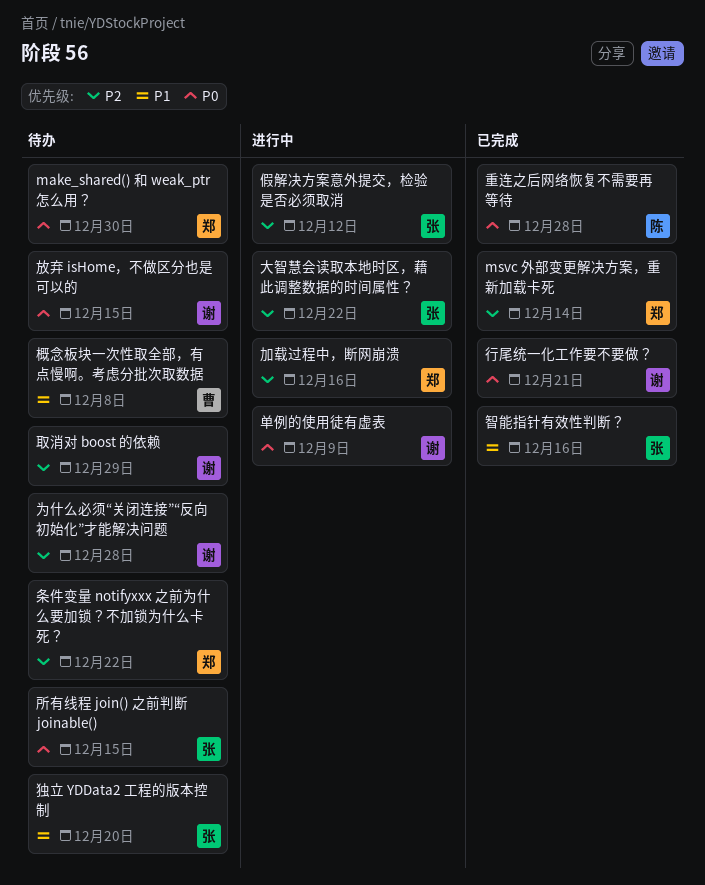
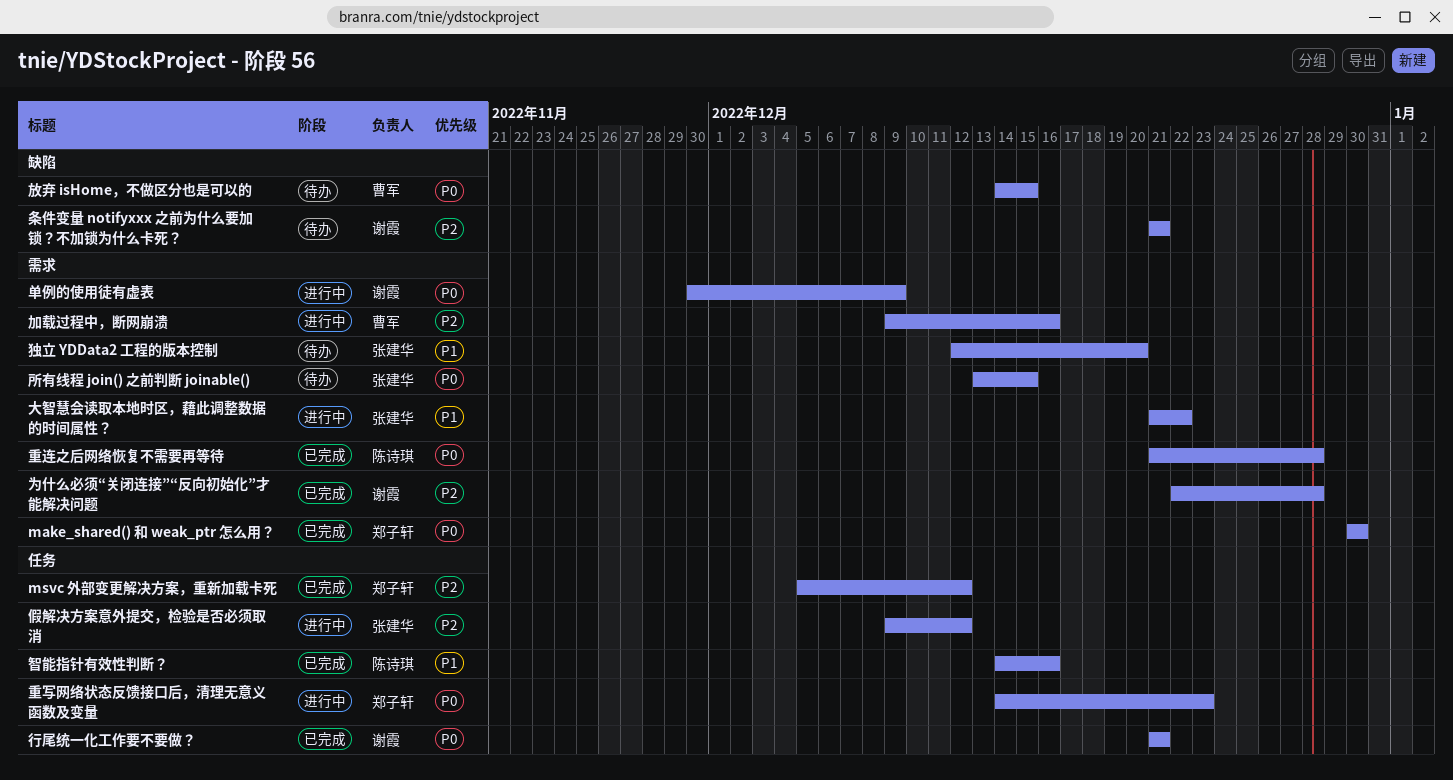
make_shared() 和 weak_ptr 怎么用？, status: 待办 -> 已完成
msvc 外部变更解决方案，重新加载卡死, due: Dec 14 -> Dec 12
为什么必须“关闭连接”“反向初始化”才能解决问题, status: 待办 -> 已完成
加载过程中，断网崩溃, owner: 郑子轩 -> 曹军
取消对 boost 的依赖: present -> none
大智慧会读取本地时区，藉此调整数据的时间属性？, priority: P2 -> P1
放弃 isHome，不做区分也是可以的, owner: 谢霞 -> 曹军
智能指针有效性判断？, owner: 张建华 -> 陈诗琪
条件变量 notifyxxx 之前为什么要加锁？不加锁为什么卡死？, owner: 郑子轩 -> 谢霞
条件变量 notifyxxx 之前为什么要加锁？不加锁为什么卡死？, due: Dec 22 -> Dec 21
概念板块一次性取全部，有点慢啊。考虑分批次取数据: present -> none
重写网络状态反馈接口后，清理无意义函数及变量: none -> present

